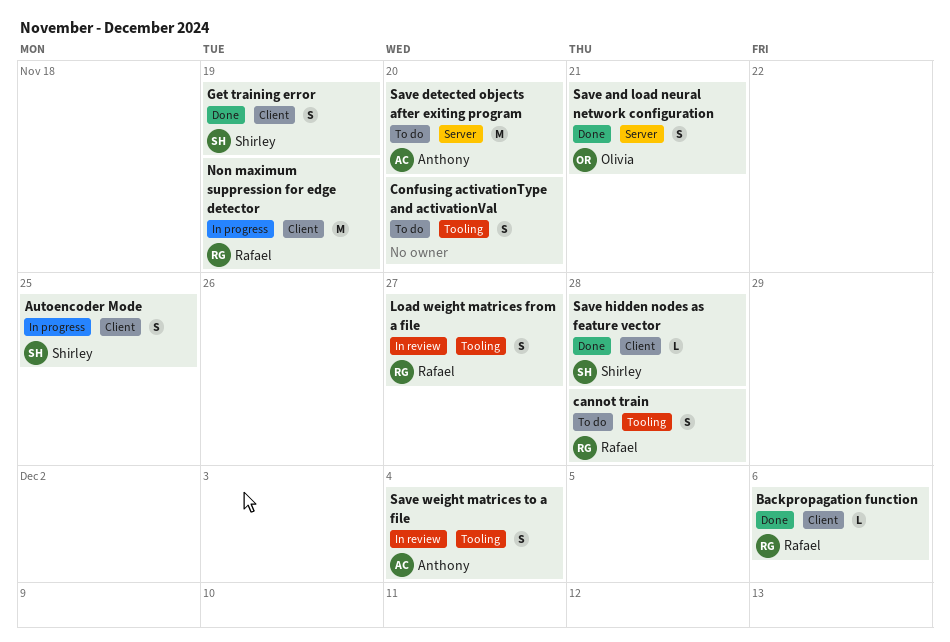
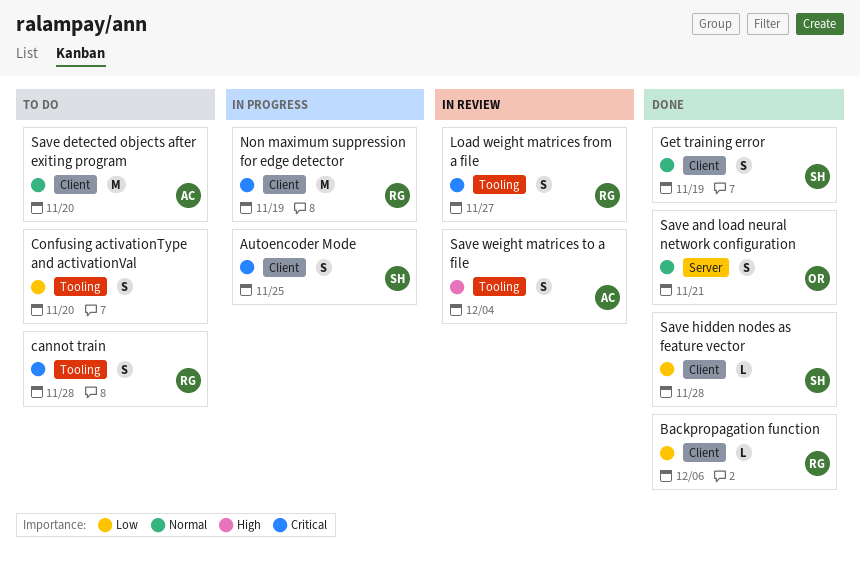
Save detected objects after exiting program, label: Server -> Client

